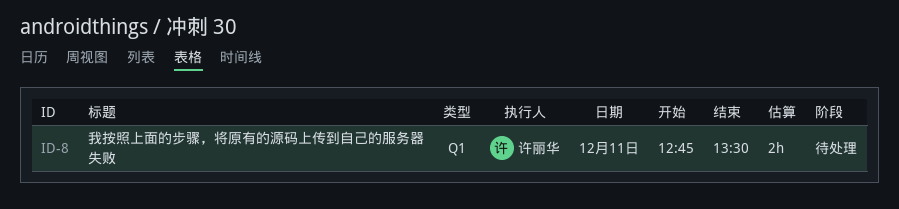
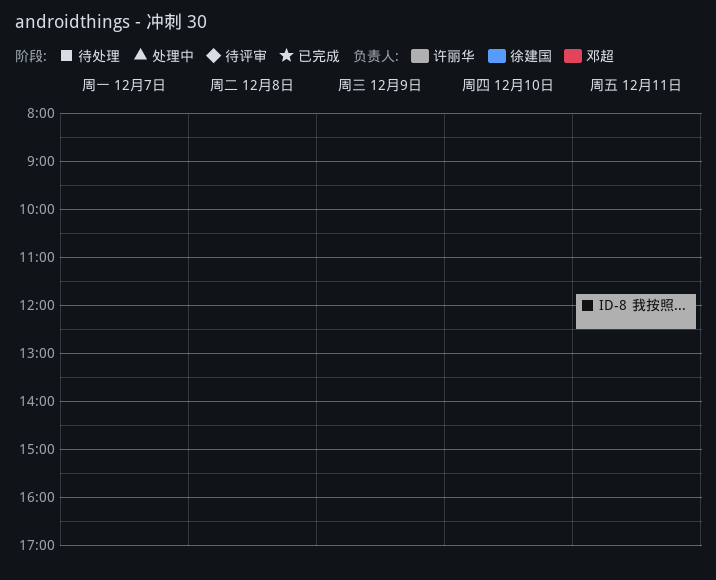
ID-8, begins: 12:45 -> 11:45
ID-8, ends: 13:30 -> 12:30

